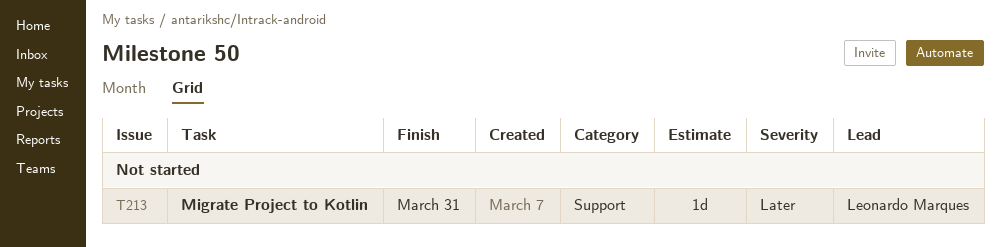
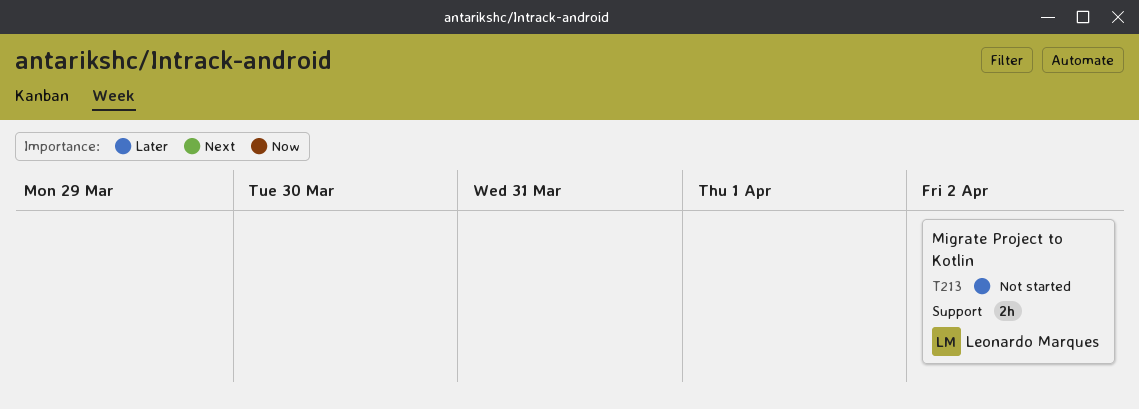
T213, estimate: 1d -> 2h
T213, due: Mar 31 -> Apr 2

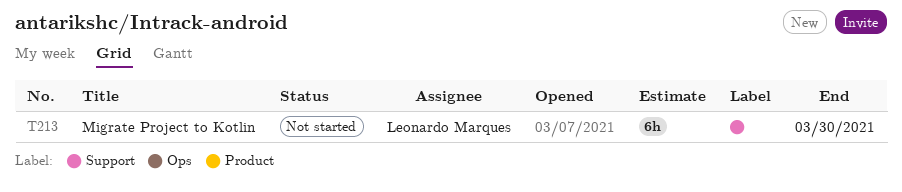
T213, estimate: 2h -> 6h
T213, due: Apr 2 -> Mar 30

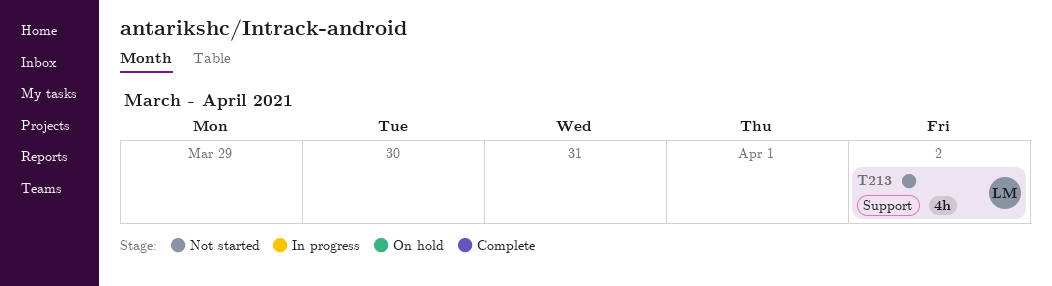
T213, estimate: 6h -> 4h
T213, due: Mar 30 -> Apr 2

